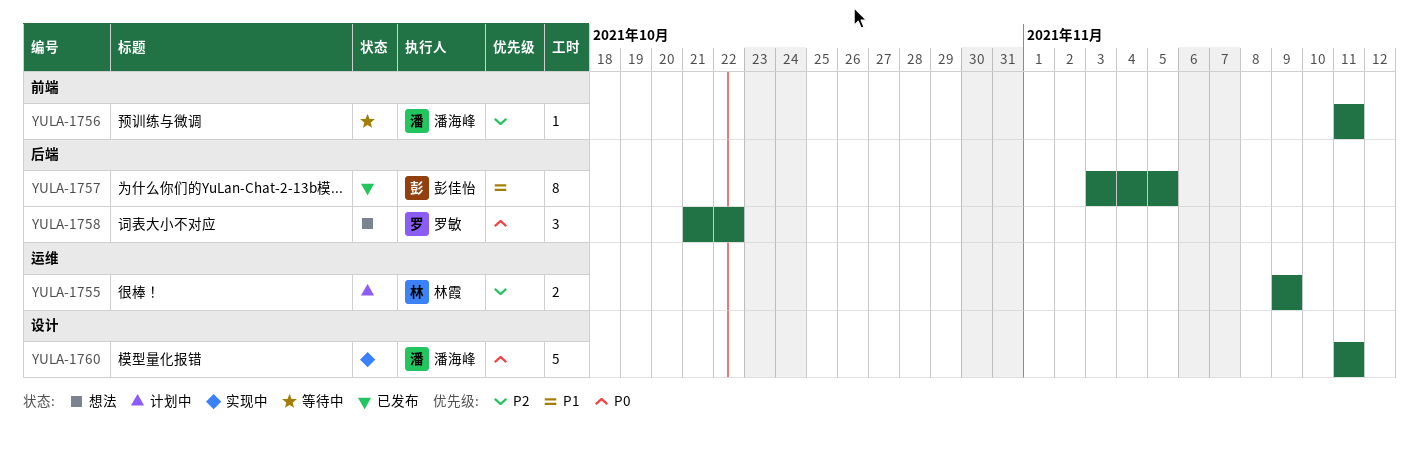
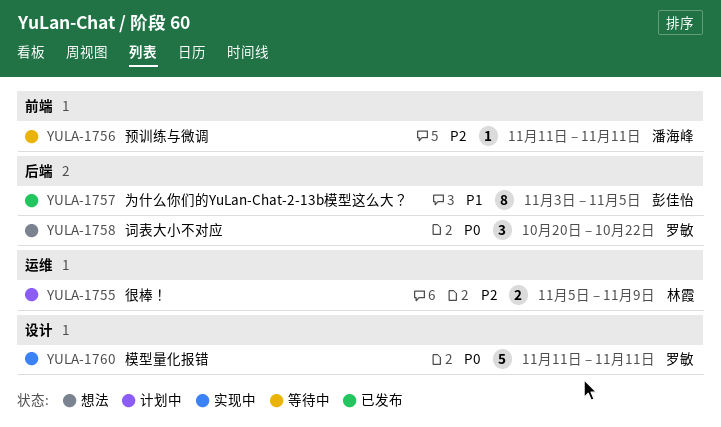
YULA-1755, start: Nov 9 -> Nov 5
YULA-1758, start: Oct 21 -> Oct 20
YULA-1760, owner: 潘海峰 -> 罗敏

